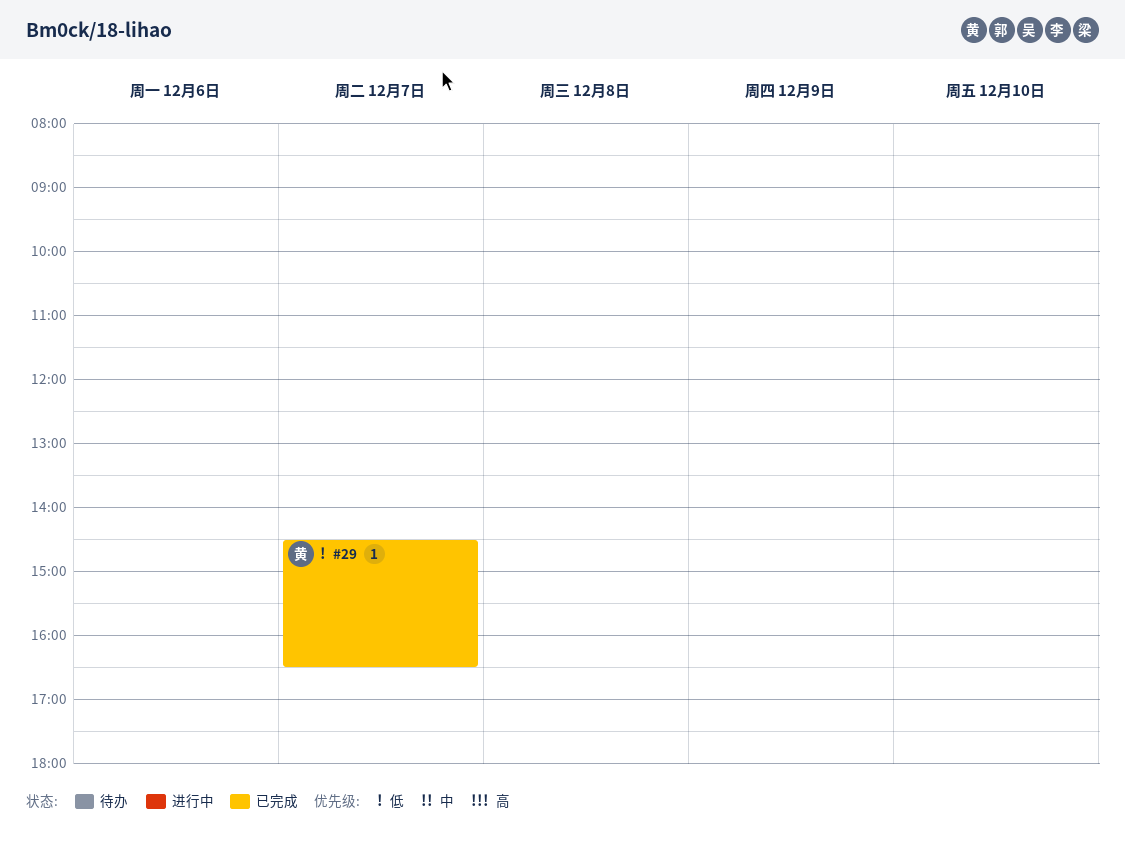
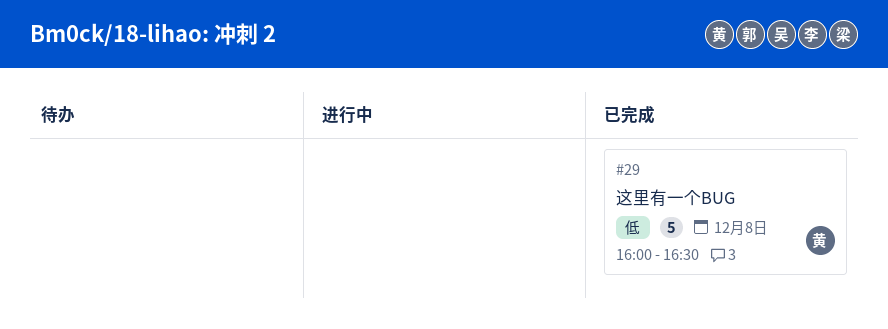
#29, estimate: 1 -> 5
#29, day: Dec 7 -> Dec 8
#29, begins: 14:30 -> 16:00

